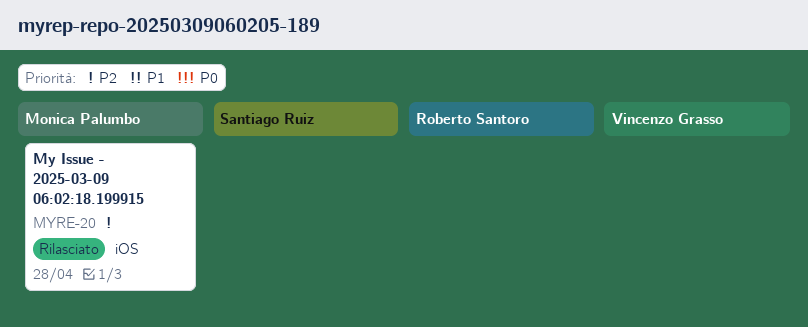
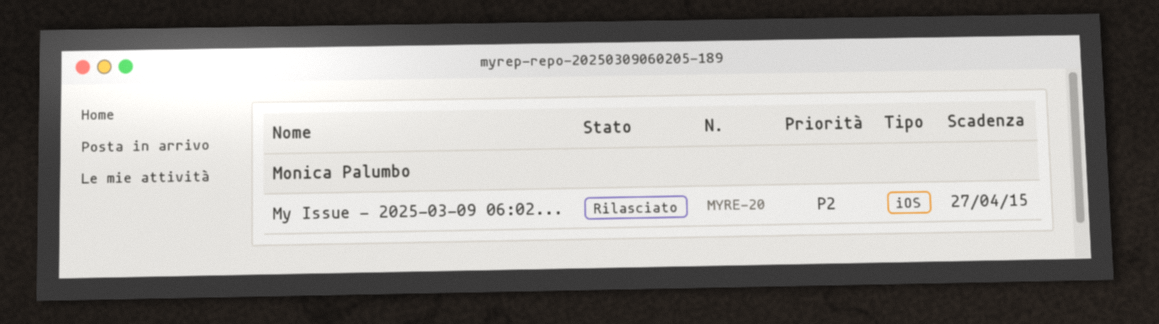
MYRE-20, due: Apr 28 -> Apr 27

